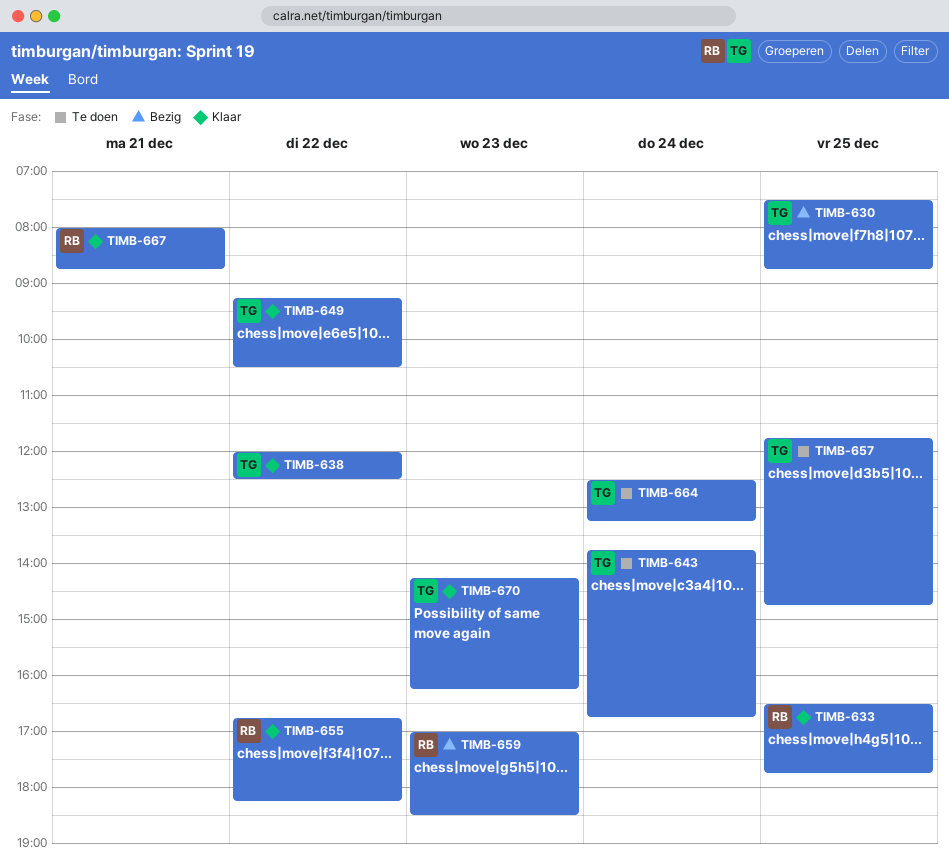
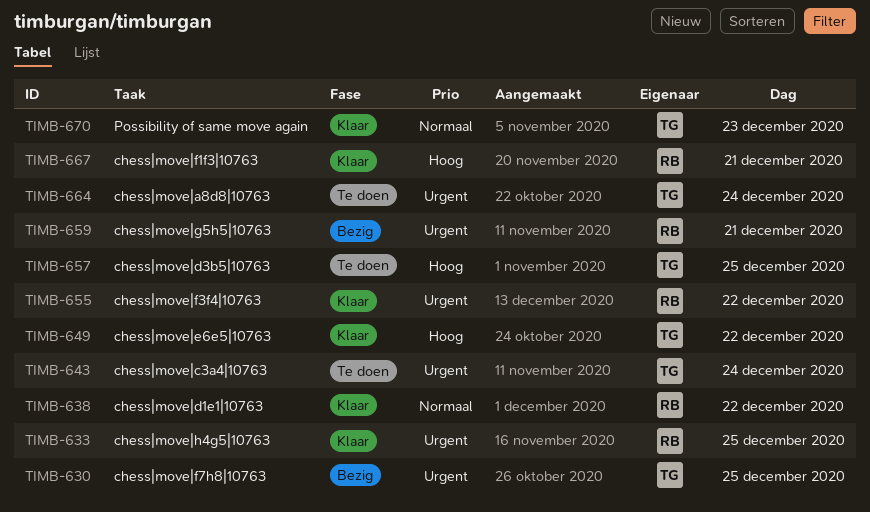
TIMB-638, owner: TG -> RB
TIMB-659, day: Dec 23 -> Dec 21

